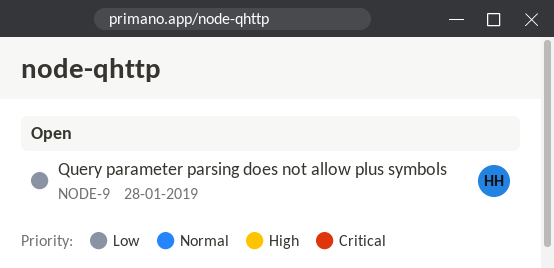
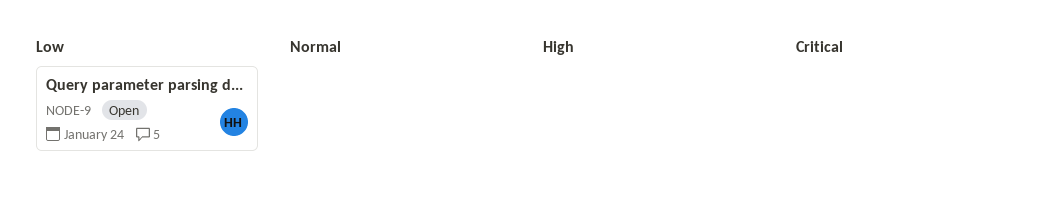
NODE-9, due: Jan 28 -> Jan 24

